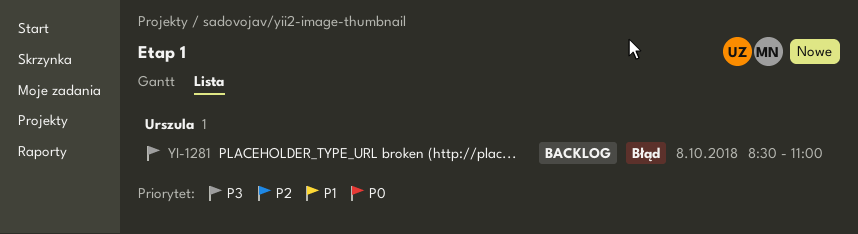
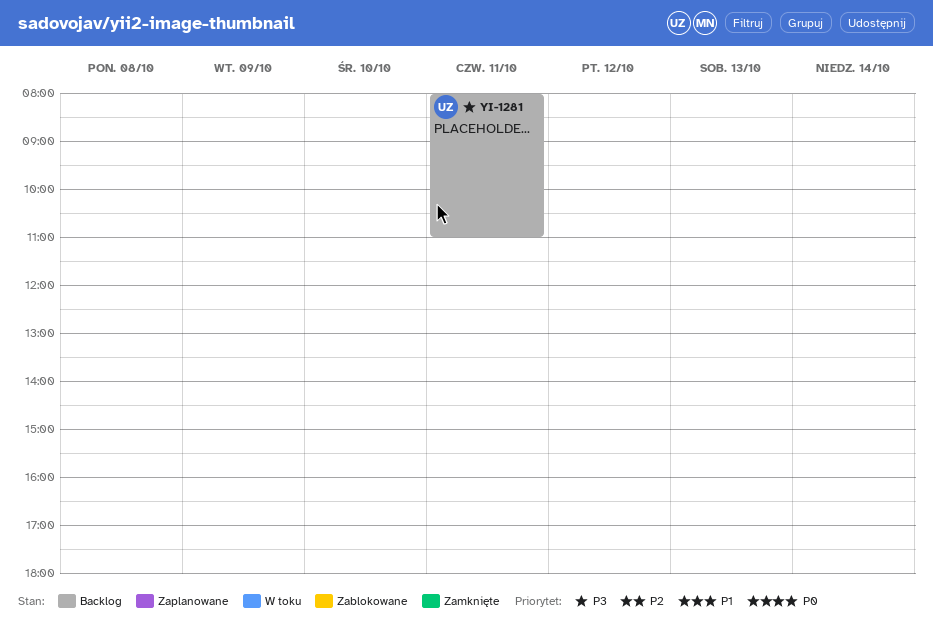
YI-1281, day: Oct 8 -> Oct 11
YI-1281, begins: 08:30 -> 08:00

